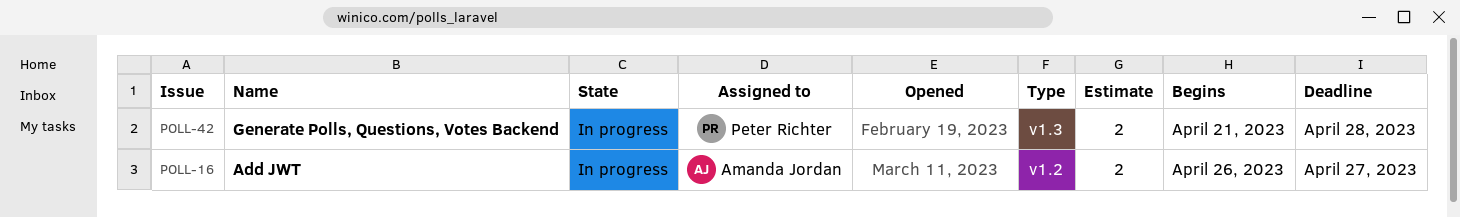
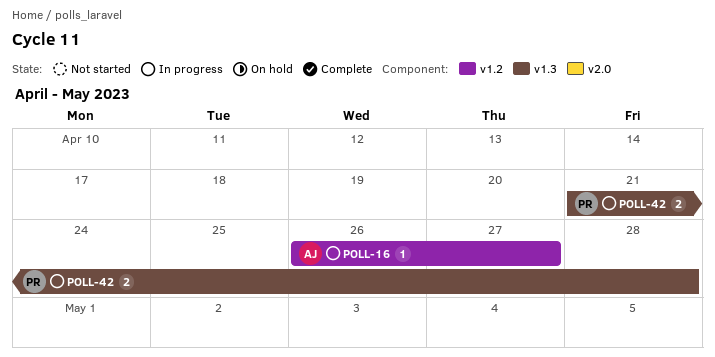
POLL-16, estimate: 2 -> 1

